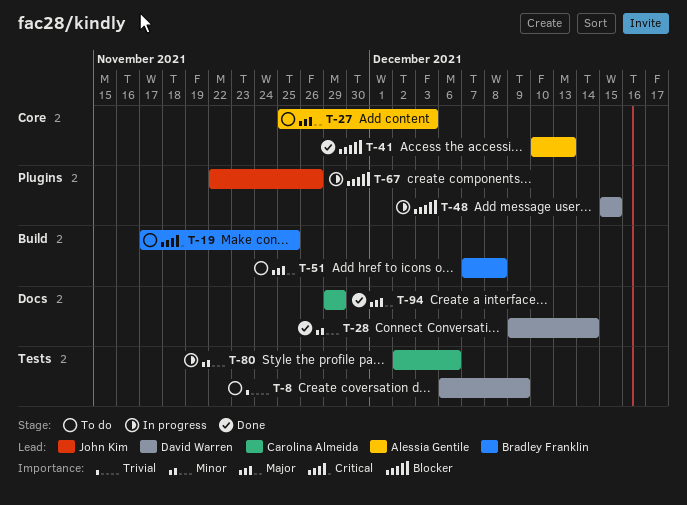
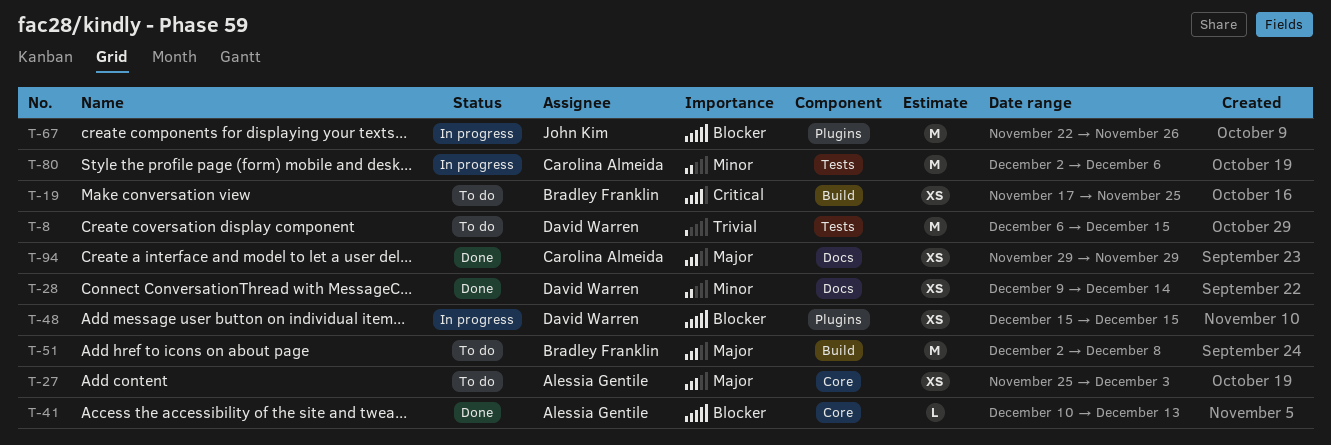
T-8, due: Dec 9 -> Dec 15
T-51, start: Dec 7 -> Dec 2

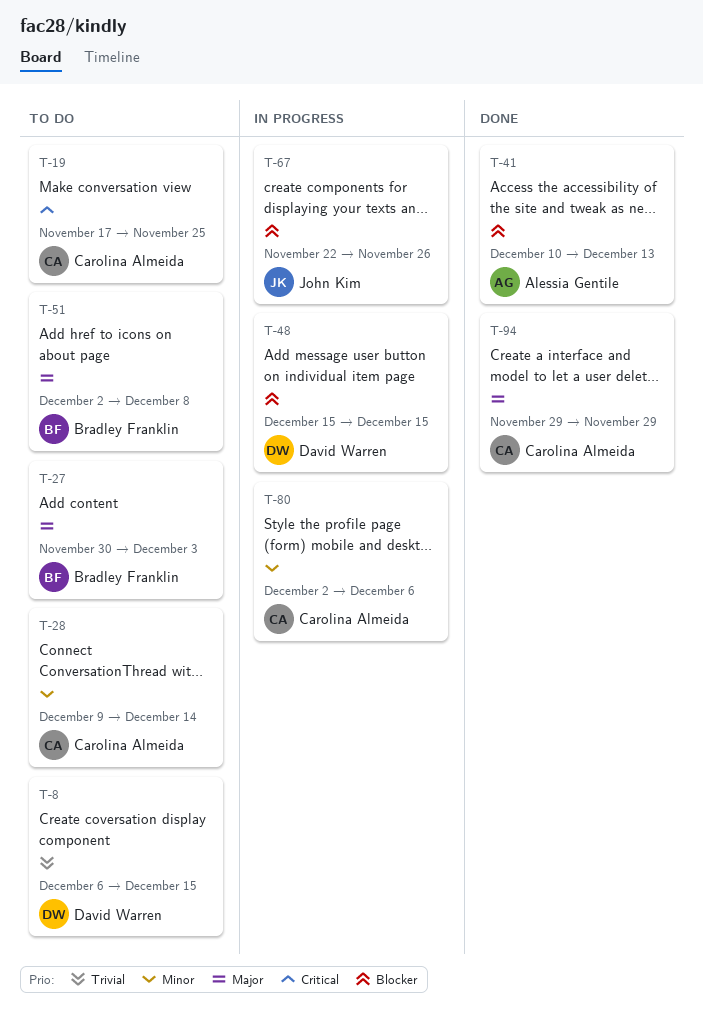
T-19, owner: Bradley Franklin -> Carolina Almeida
T-27, owner: Alessia Gentile -> Bradley Franklin
T-27, start: Nov 25 -> Nov 30
T-28, status: Done -> To do
T-28, owner: David Warren -> Carolina Almeida

